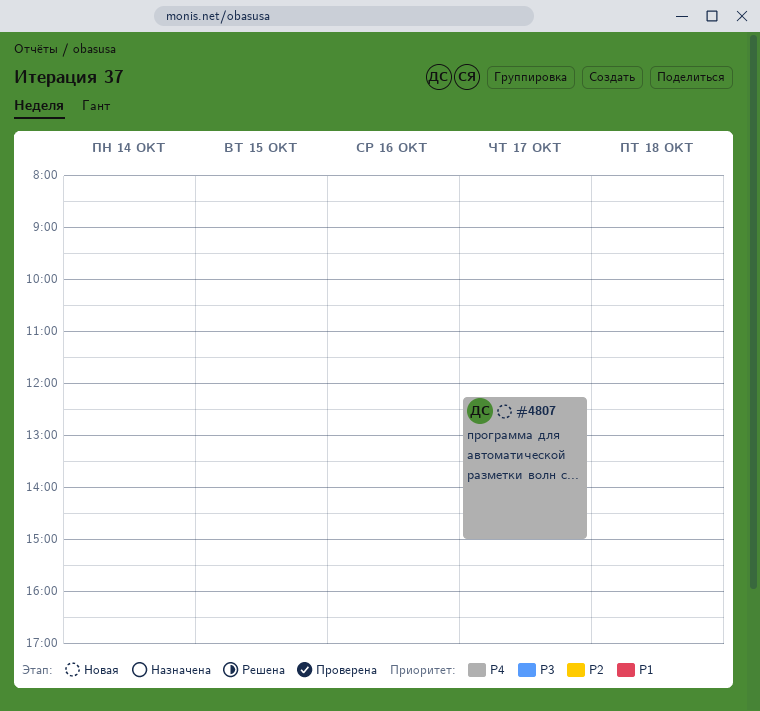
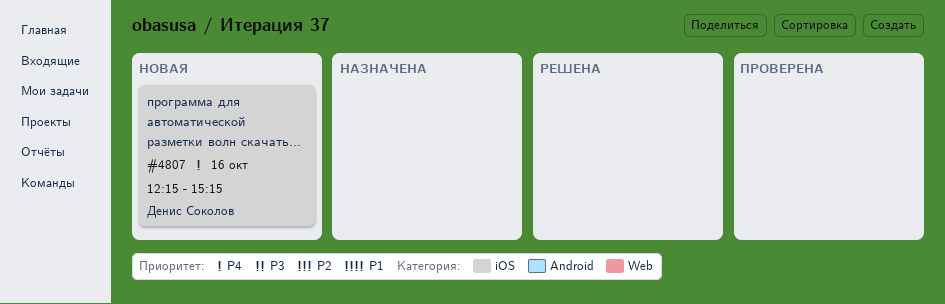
#4807, day: Oct 17 -> Oct 16
#4807, ends: 15:00 -> 15:15

